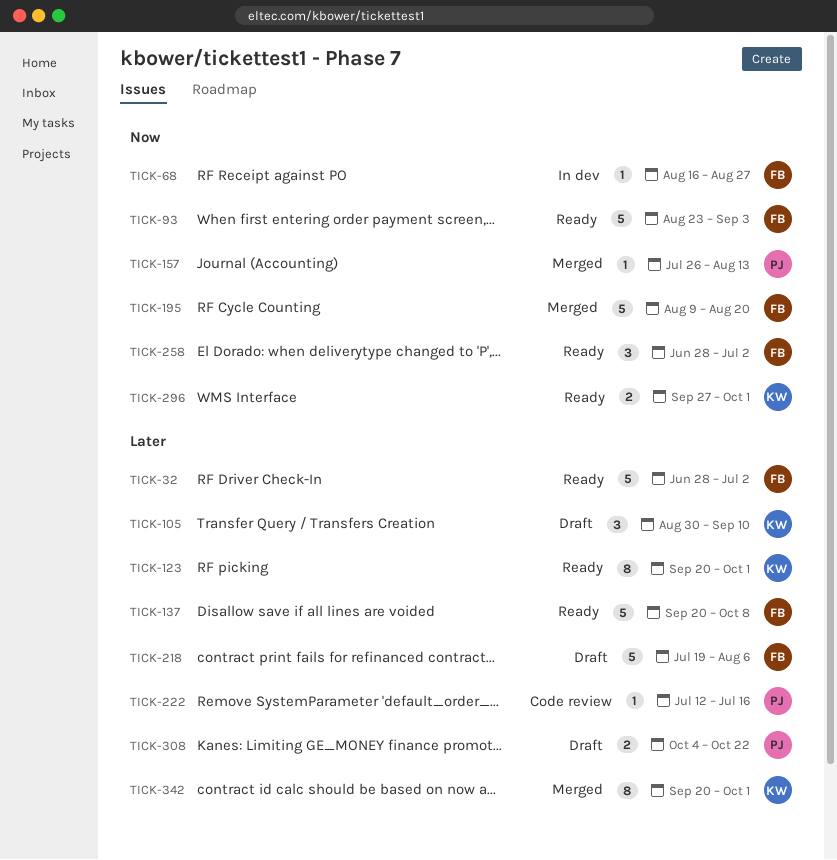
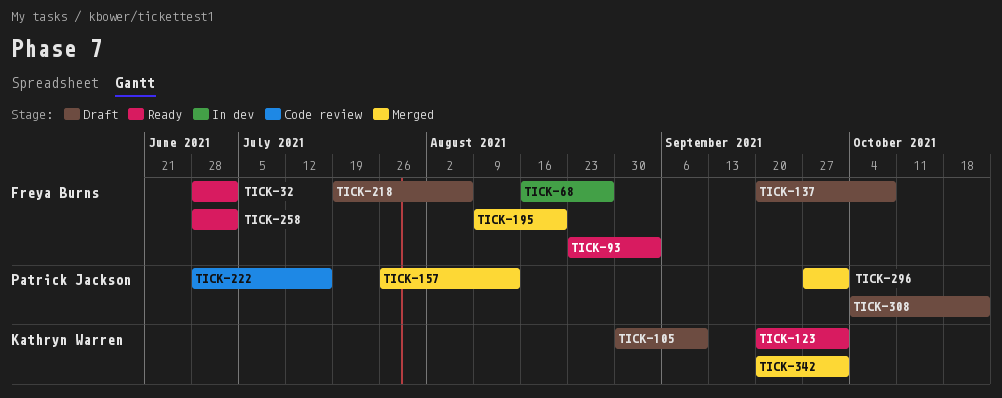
TICK-137, status: Ready -> Draft
TICK-222, start: Jul 12 -> Jun 28
TICK-296, status: Ready -> Merged
TICK-296, owner: Kathryn Warren -> Patrick Jackson

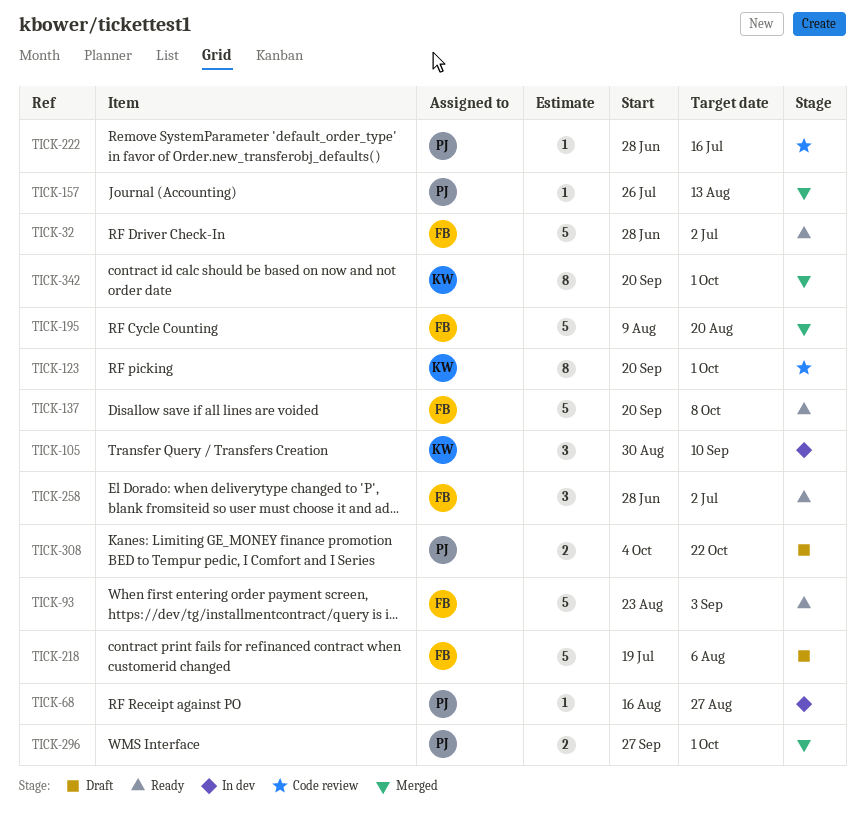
TICK-68, owner: Freya Burns -> Patrick Jackson
TICK-105, status: Draft -> In dev
TICK-123, status: Ready -> Code review
TICK-137, status: Draft -> Ready

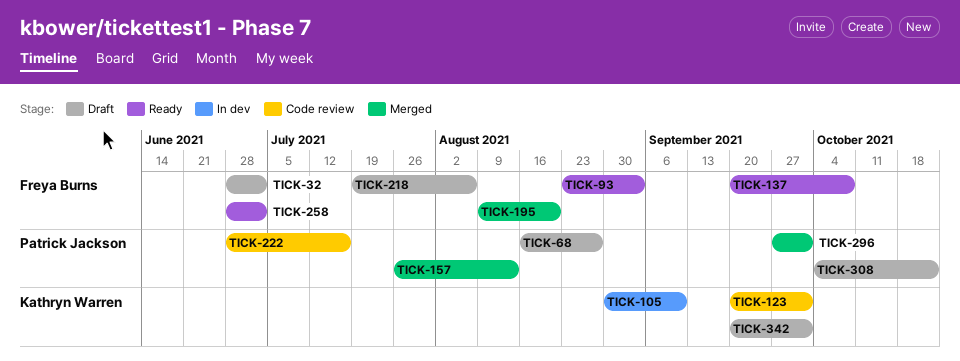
TICK-32, status: Ready -> Draft
TICK-68, status: In dev -> Draft
TICK-342, status: Merged -> Draft

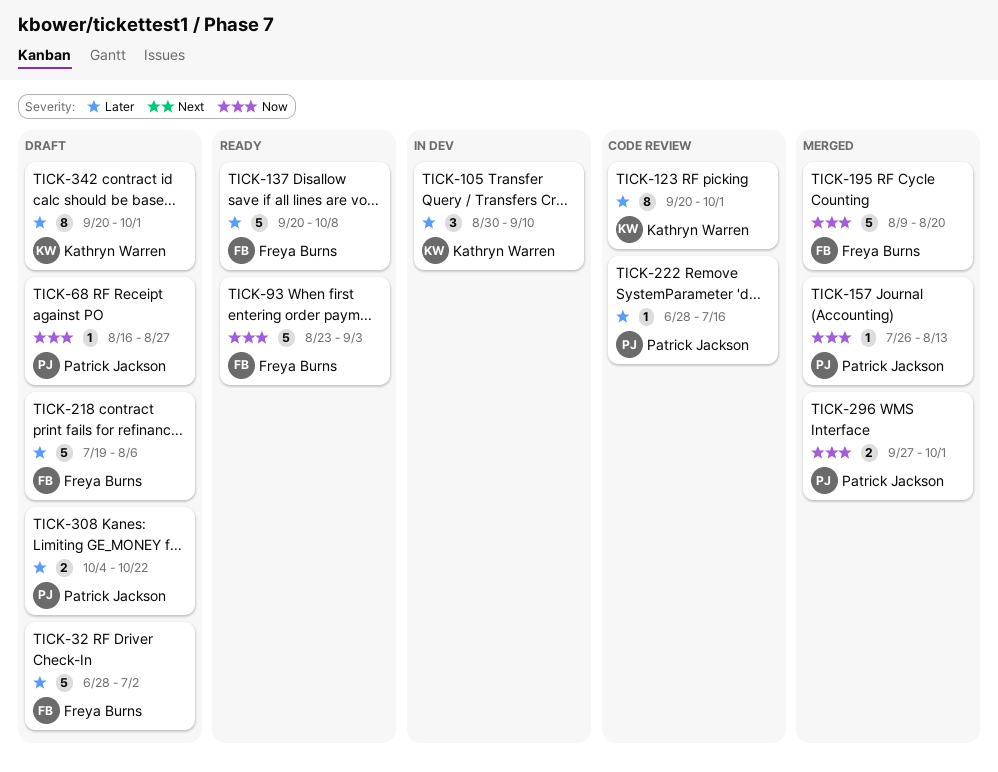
TICK-258: present -> none

